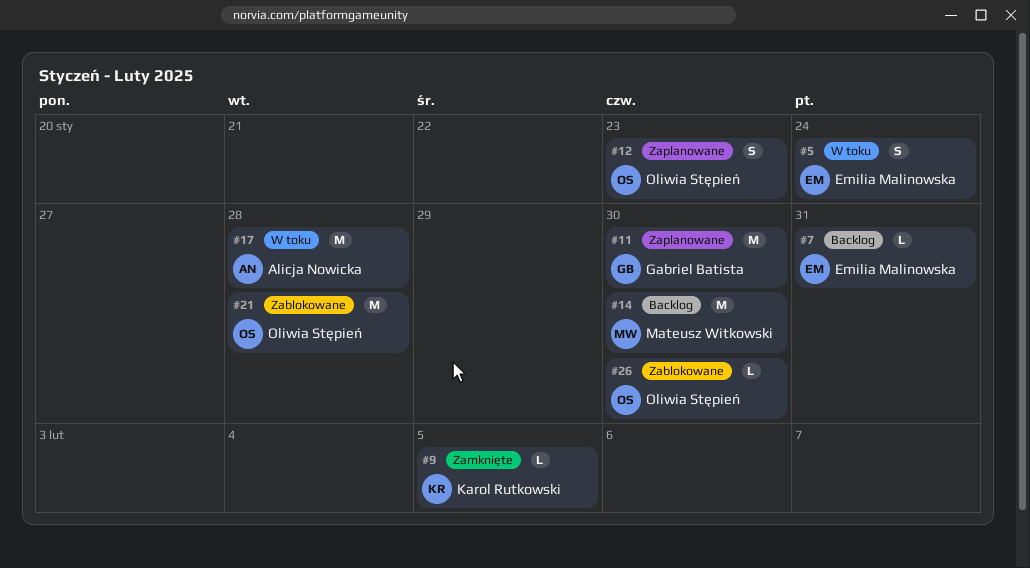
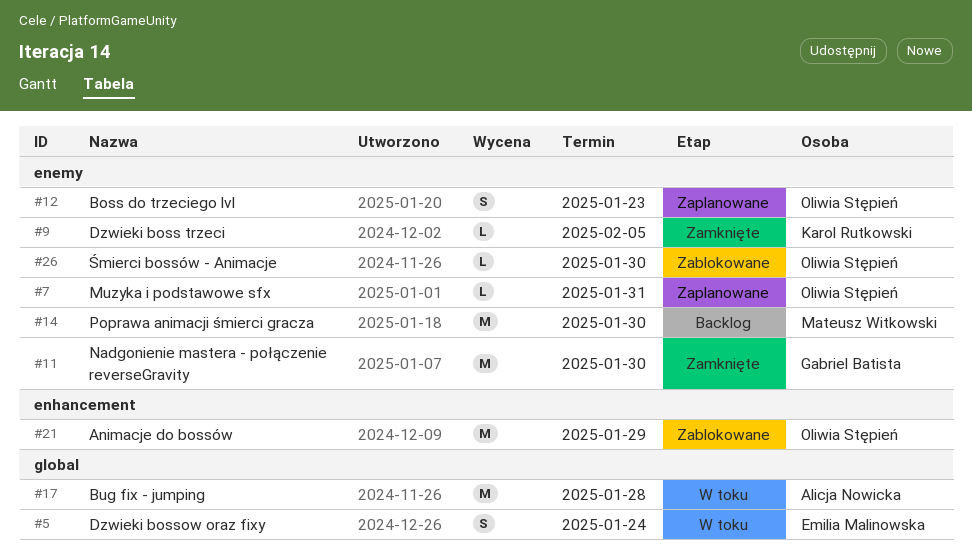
#7, status: Backlog -> Zaplanowane
#7, owner: Emilia Malinowska -> Oliwia Stępień
#11, status: Zaplanowane -> Zamknięte
#21, due: Jan 28 -> Jan 29

